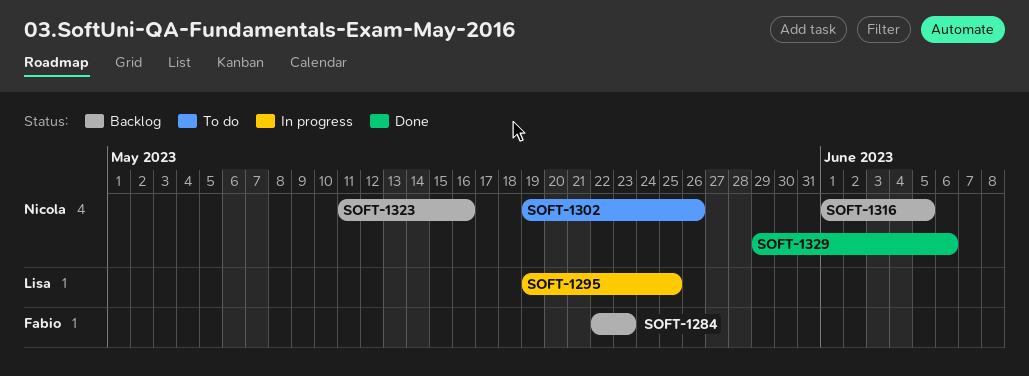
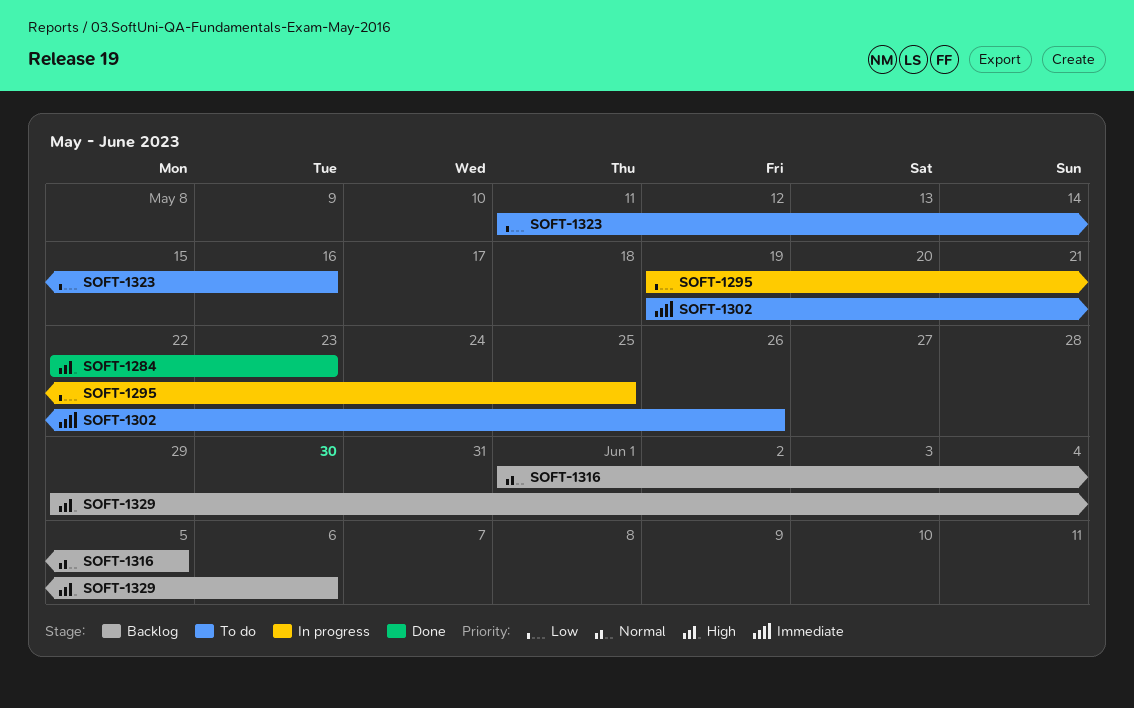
SOFT-1284, status: Backlog -> Done
SOFT-1323, status: Backlog -> To do
SOFT-1329, status: Done -> Backlog

